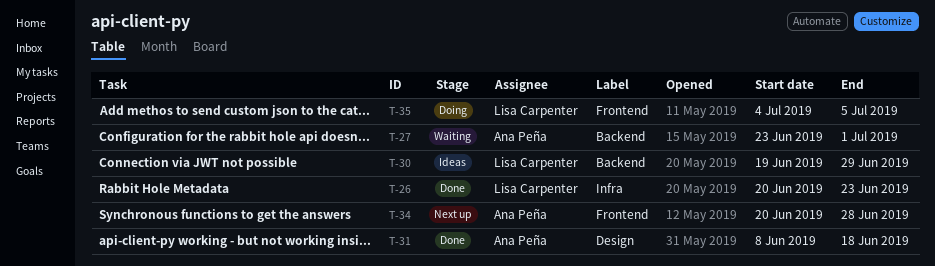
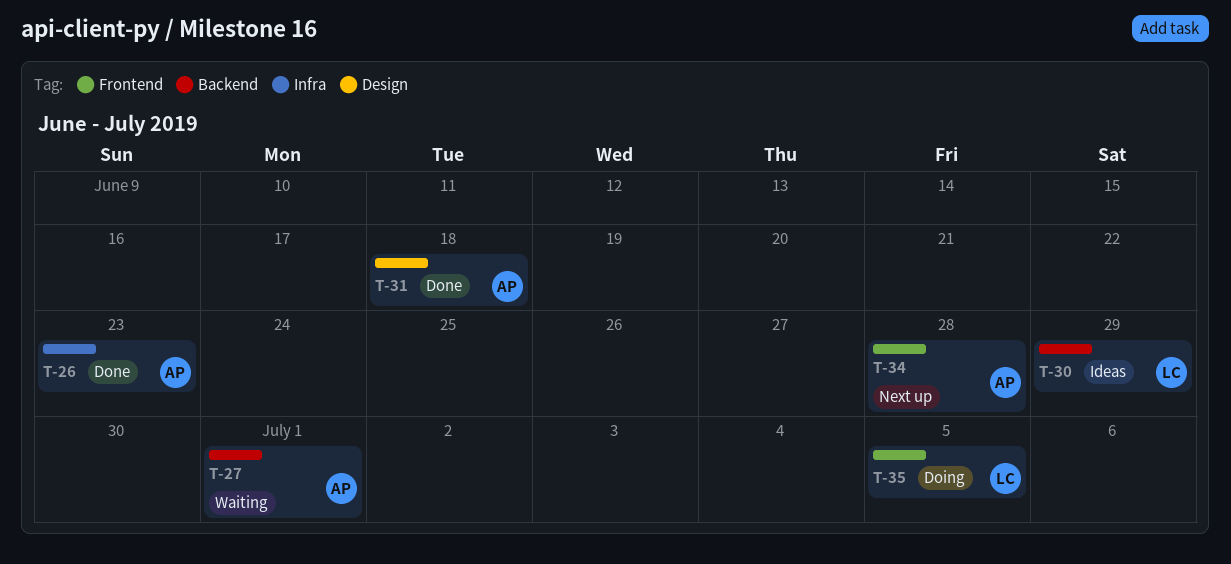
T-26, owner: Lisa Carpenter -> Ana Peña

